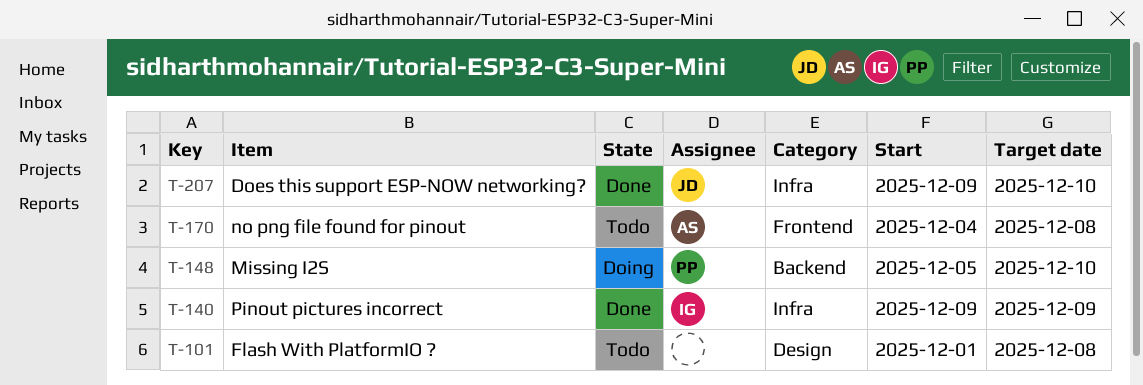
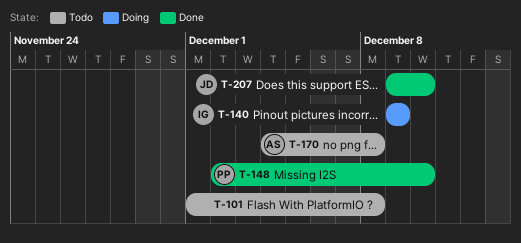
T-140, status: Done -> Doing
T-148, status: Doing -> Done
T-148, start: Dec 5 -> Dec 2

